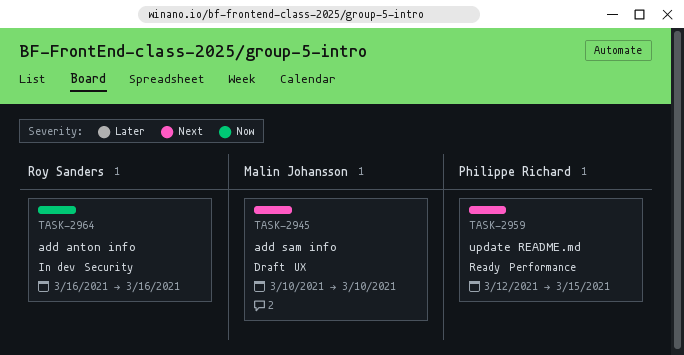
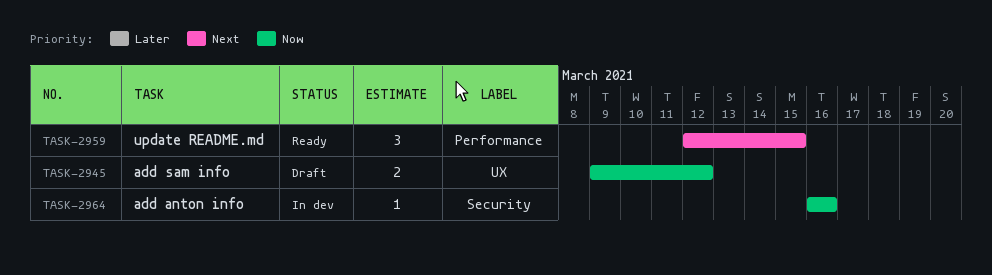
TASK-2945, priority: Next -> Now
TASK-2945, start: Mar 10 -> Mar 9
TASK-2945, due: Mar 10 -> Mar 12

